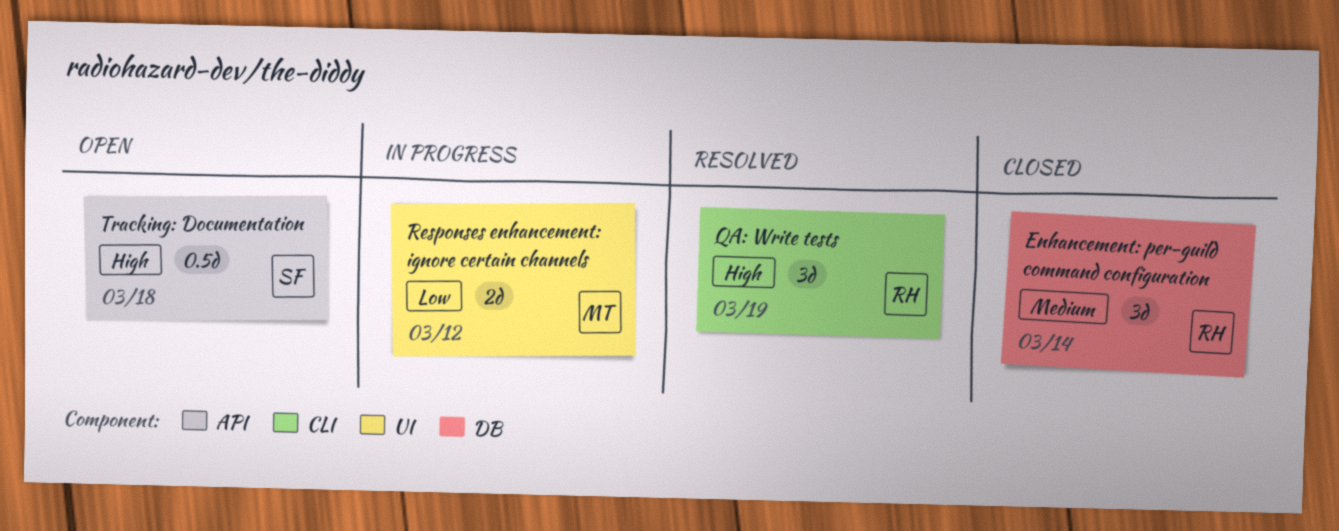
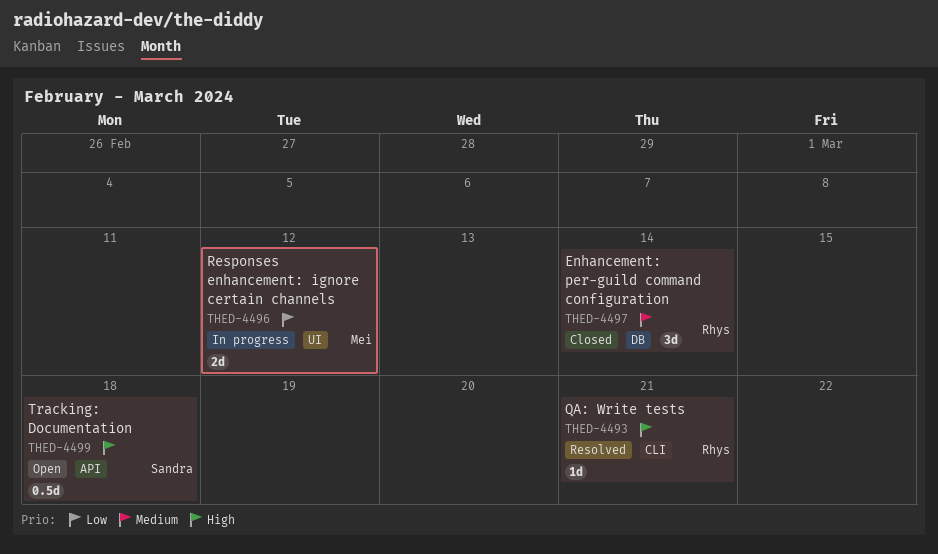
QA: Write tests, estimate: 3d -> 1d
QA: Write tests, due: Mar 19 -> Mar 21

